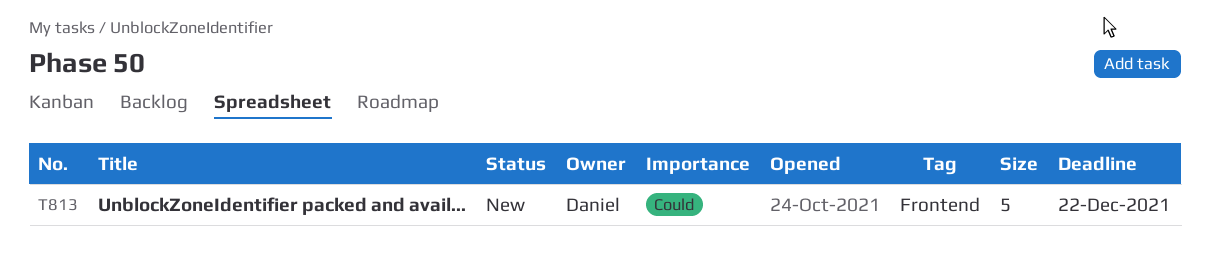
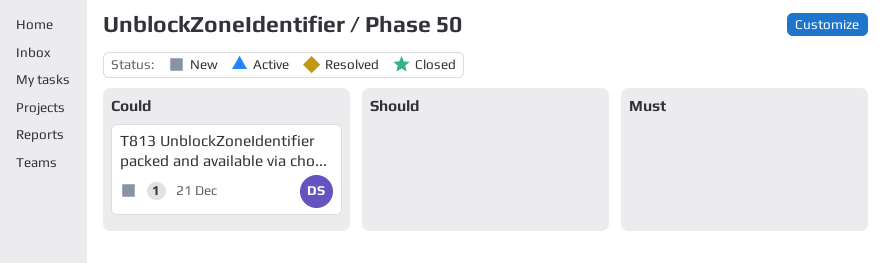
T813, estimate: 5 -> 1
T813, due: Dec 22 -> Dec 21

